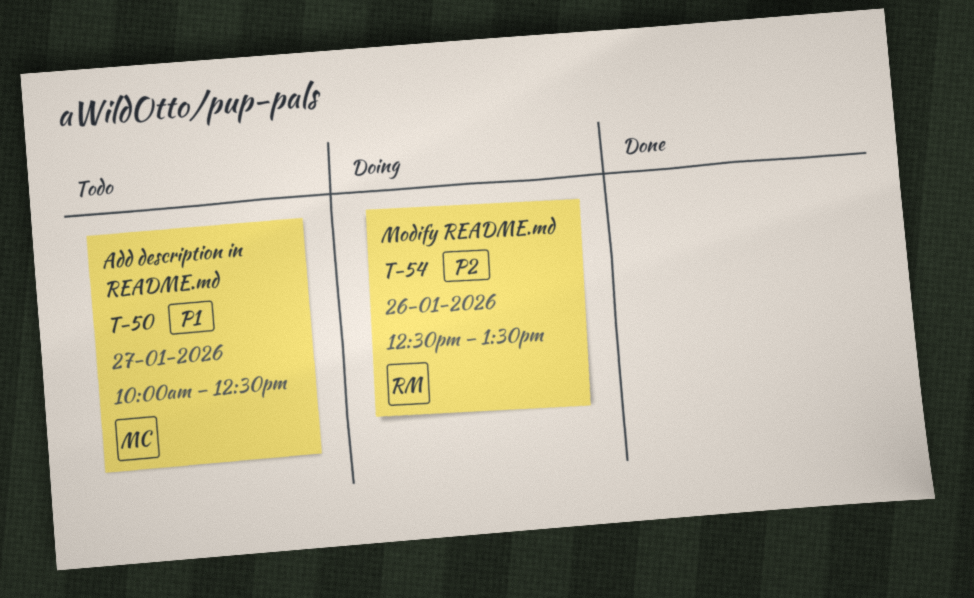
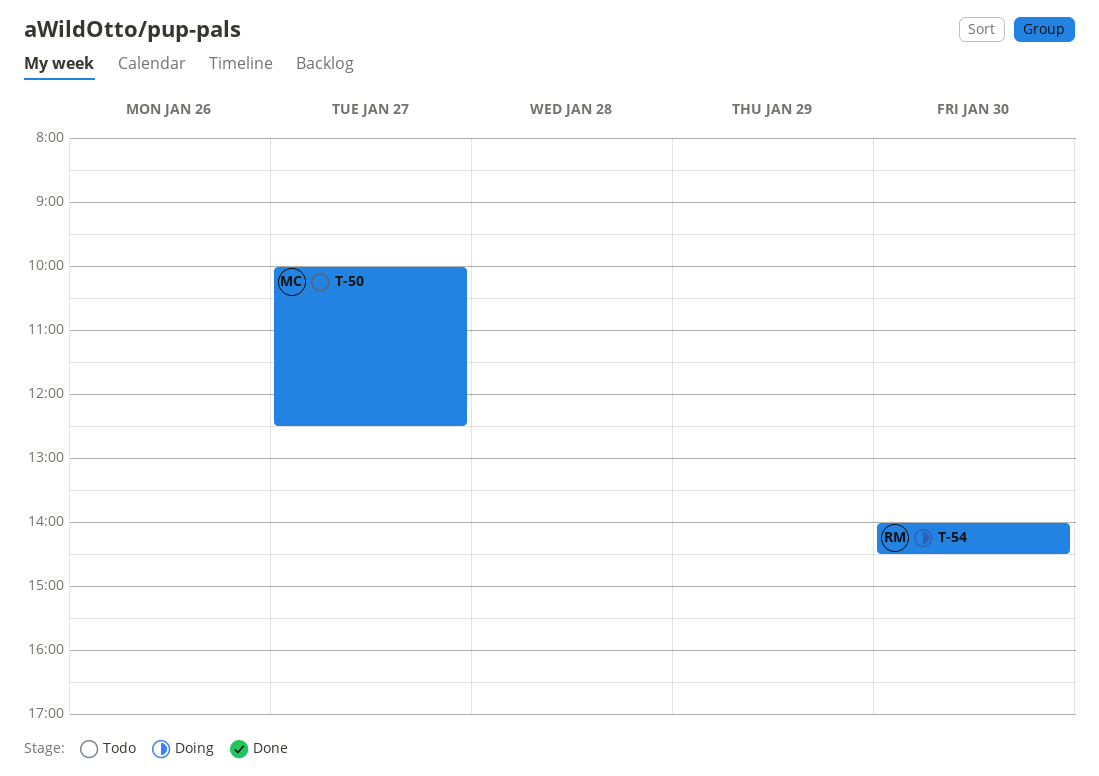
T-54, day: Jan 26 -> Jan 30
T-54, begins: 12:30 -> 14:00
T-54, ends: 13:30 -> 14:30

